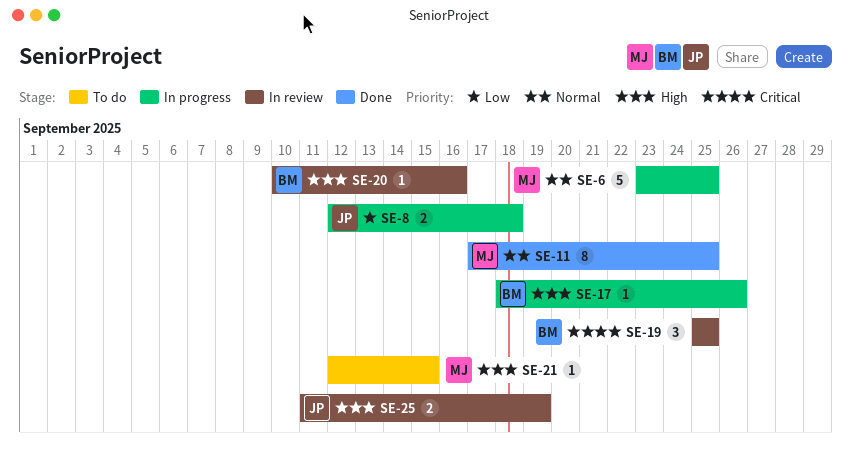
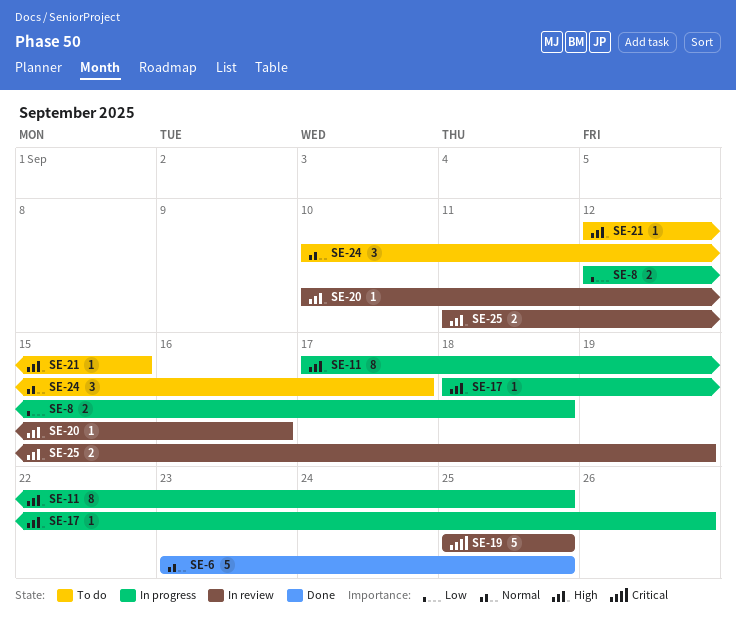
SE-6, status: In progress -> Done
SE-11, status: Done -> In progress
SE-11, priority: Normal -> High
SE-19, estimate: 3 -> 5
SE-24: none -> present

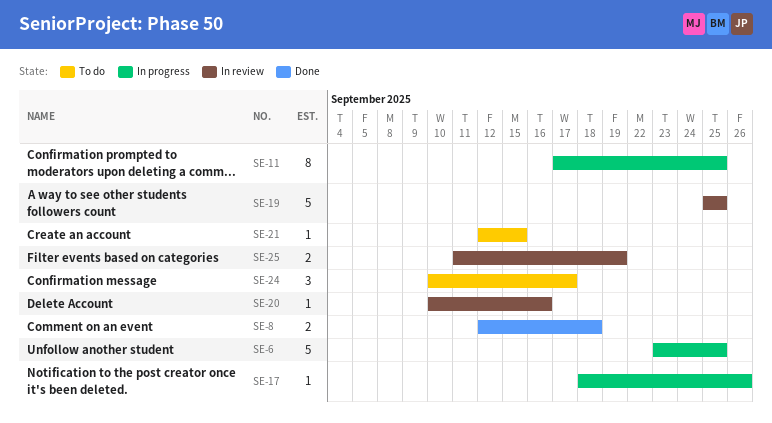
SE-6, status: Done -> In progress
SE-8, status: In progress -> Done

